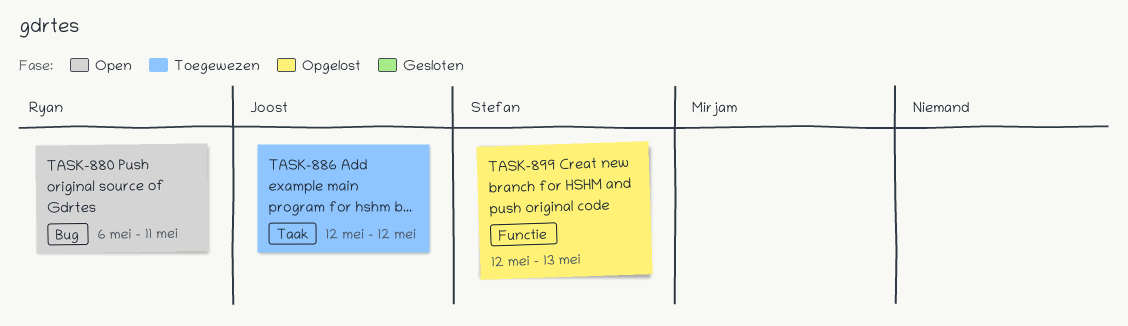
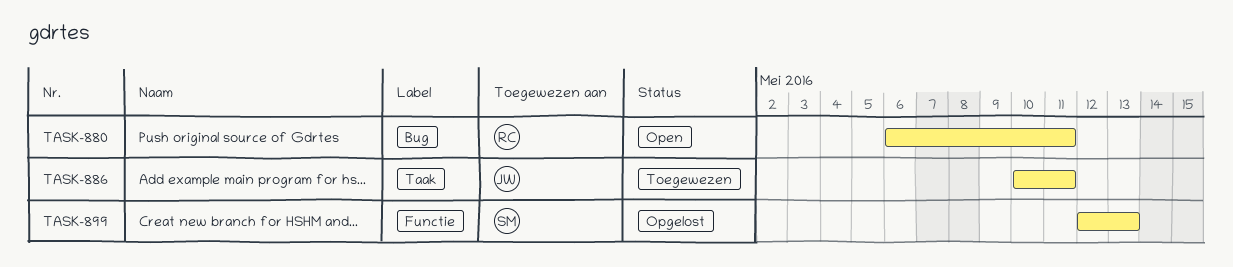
TASK-886, start: May 12 -> May 10
TASK-886, due: May 12 -> May 11

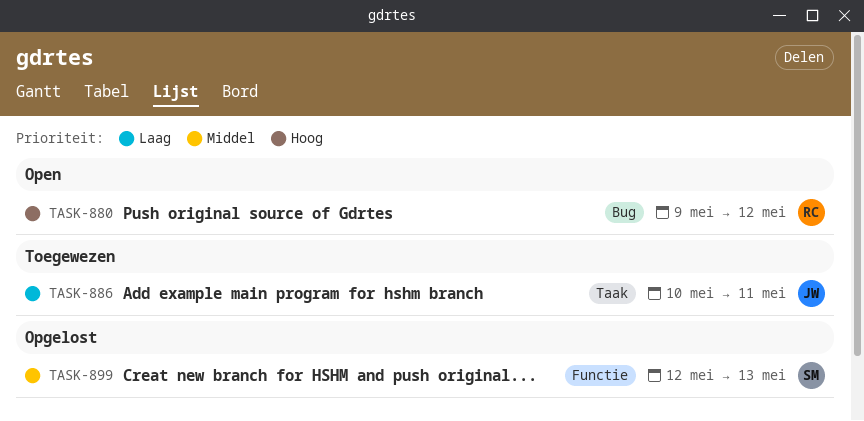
TASK-880, start: May 6 -> May 9
TASK-880, due: May 11 -> May 12

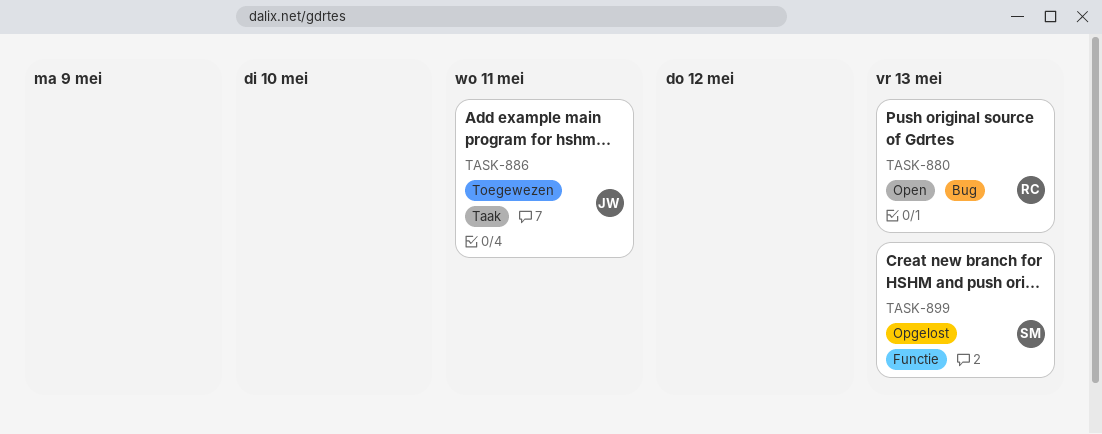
TASK-880, due: May 12 -> May 13

